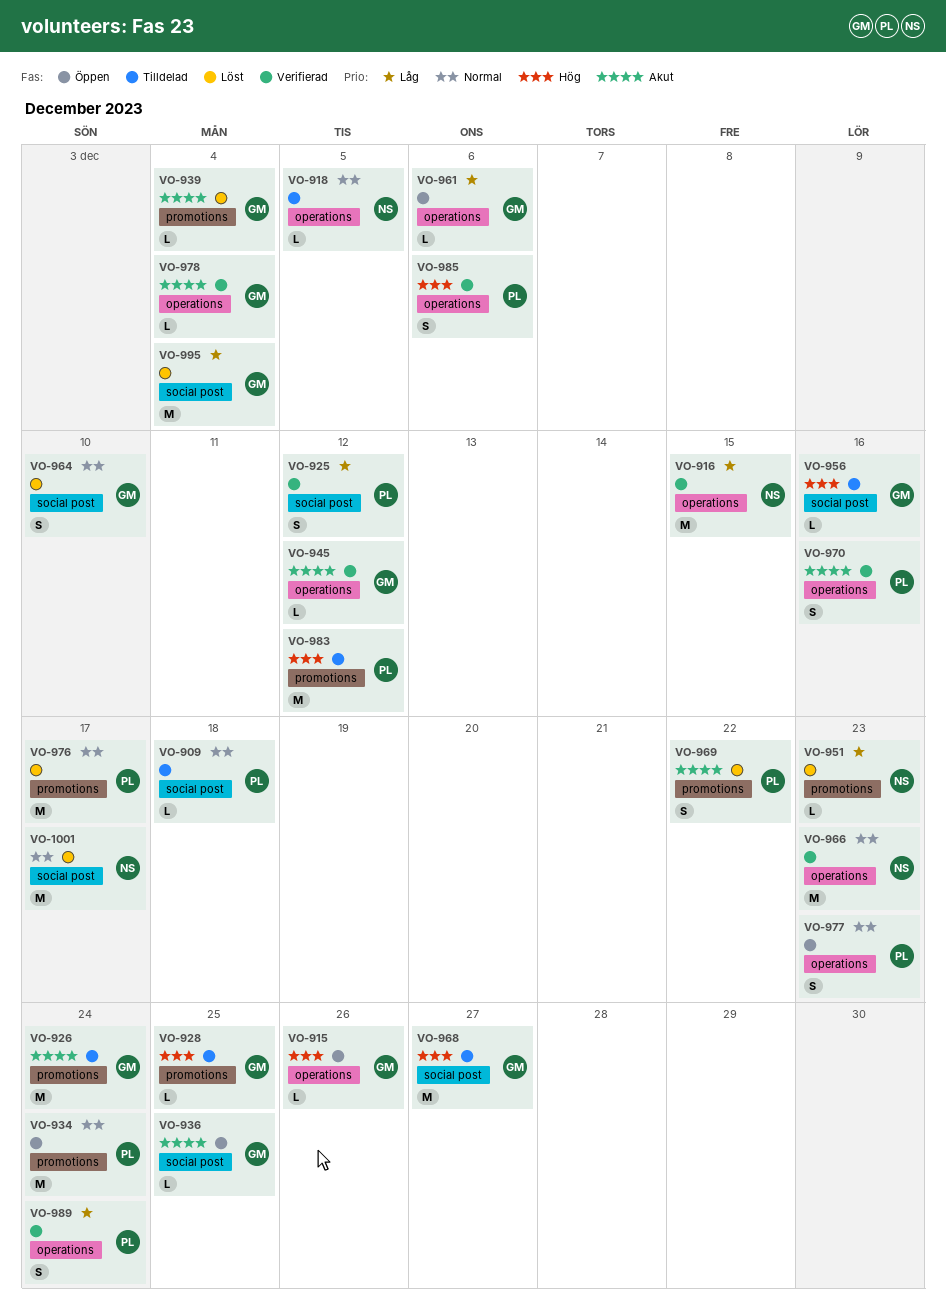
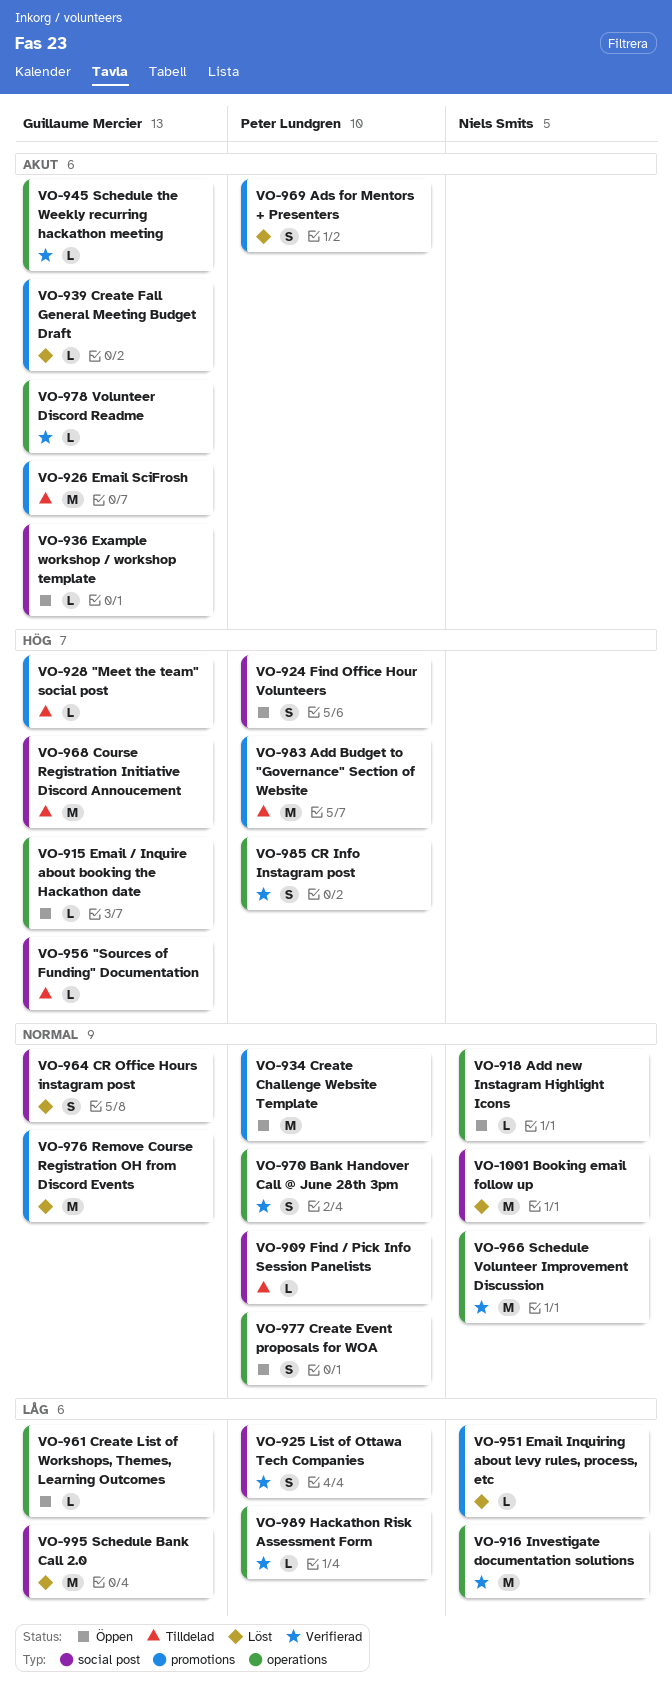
VO-918, status: Tilldelad -> Öppen
VO-924: none -> present
VO-970, priority: Akut -> Normal
VO-976, owner: Peter Lundgren -> Guillaume Mercier
VO-989, estimate: S -> L

